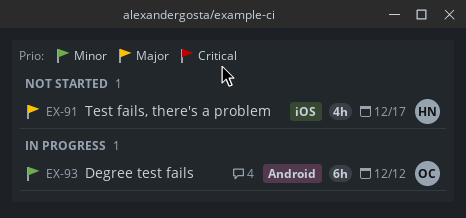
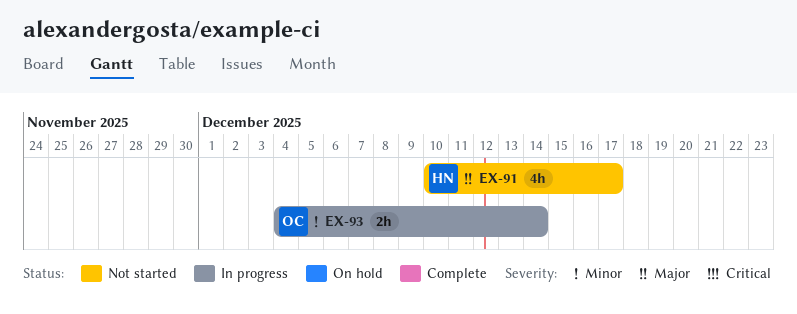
EX-93, estimate: 6h -> 2h
EX-93, due: Dec 12 -> Dec 14

